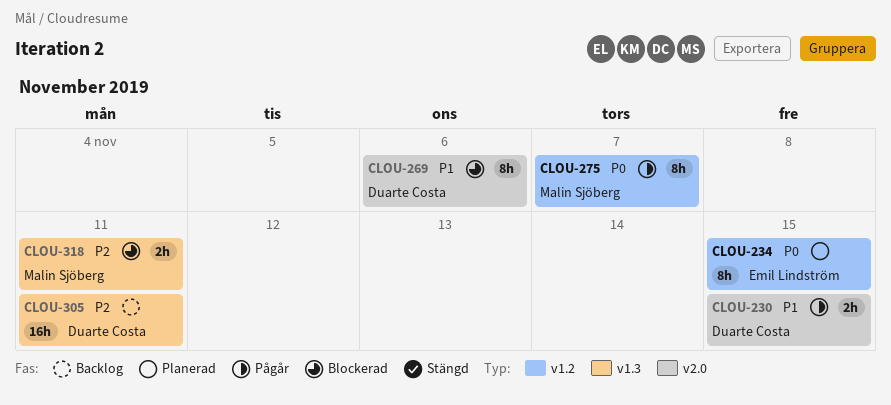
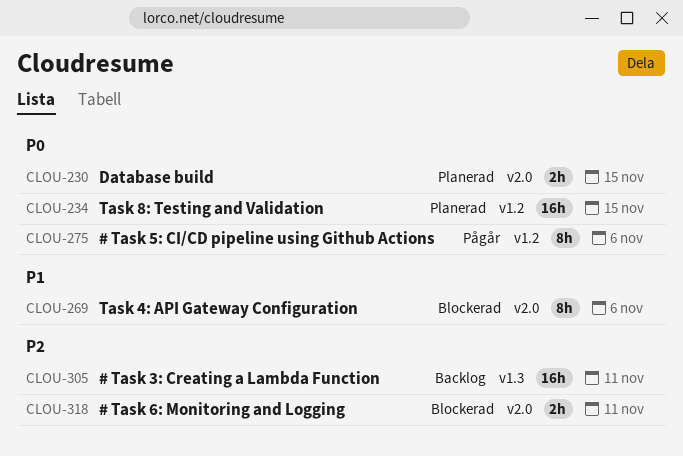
CLOU-230, status: Pågår -> Planerad
CLOU-230, priority: P1 -> P0
CLOU-234, estimate: 8h -> 16h
CLOU-275, due: Nov 7 -> Nov 6
CLOU-318, label: v1.3 -> v2.0

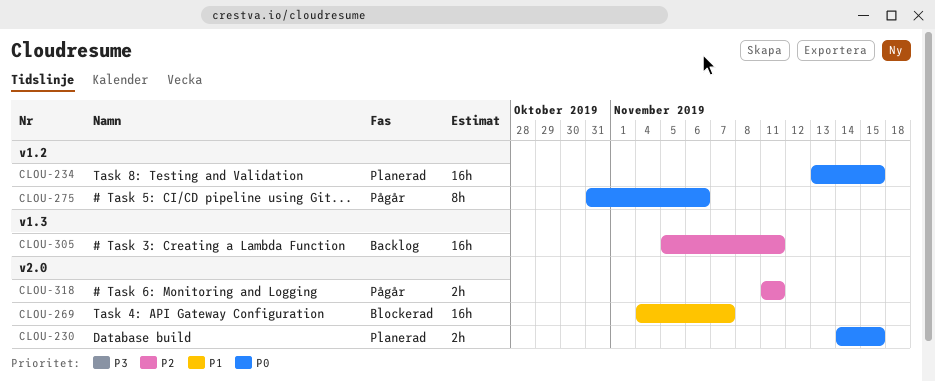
CLOU-269, estimate: 8h -> 16h
CLOU-269, due: Nov 6 -> Nov 7
CLOU-318, status: Blockerad -> Pågår

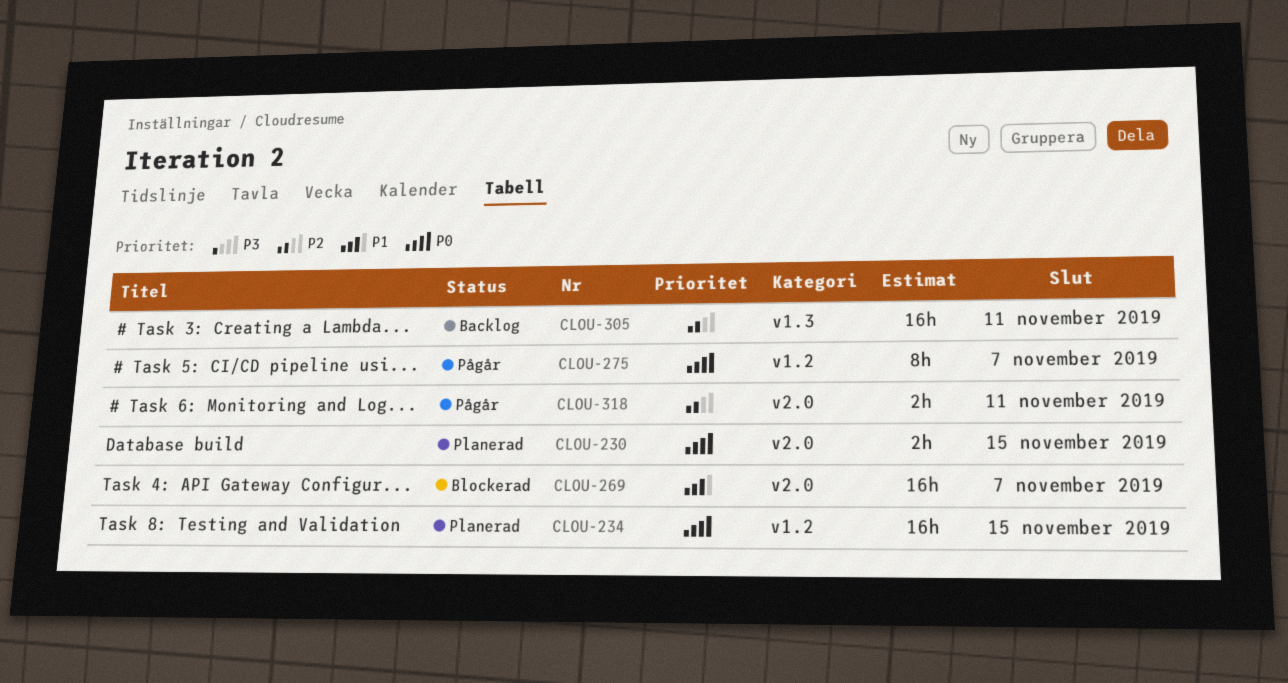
CLOU-275, due: Nov 6 -> Nov 7

